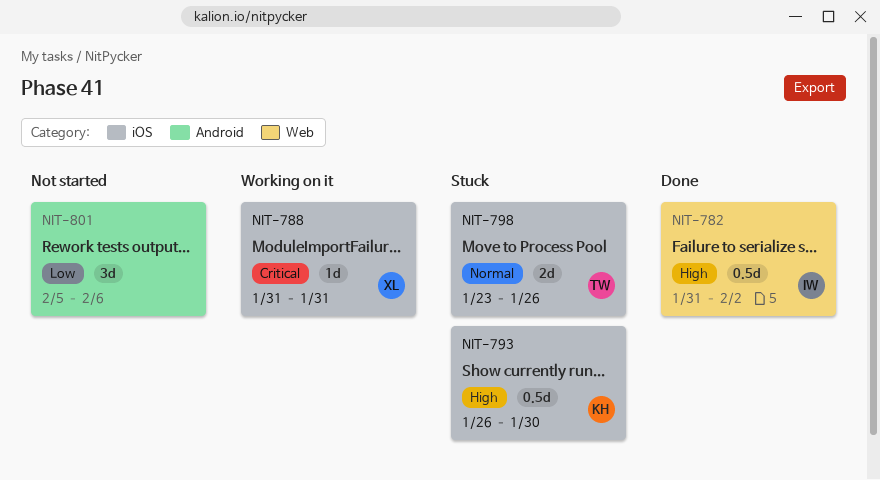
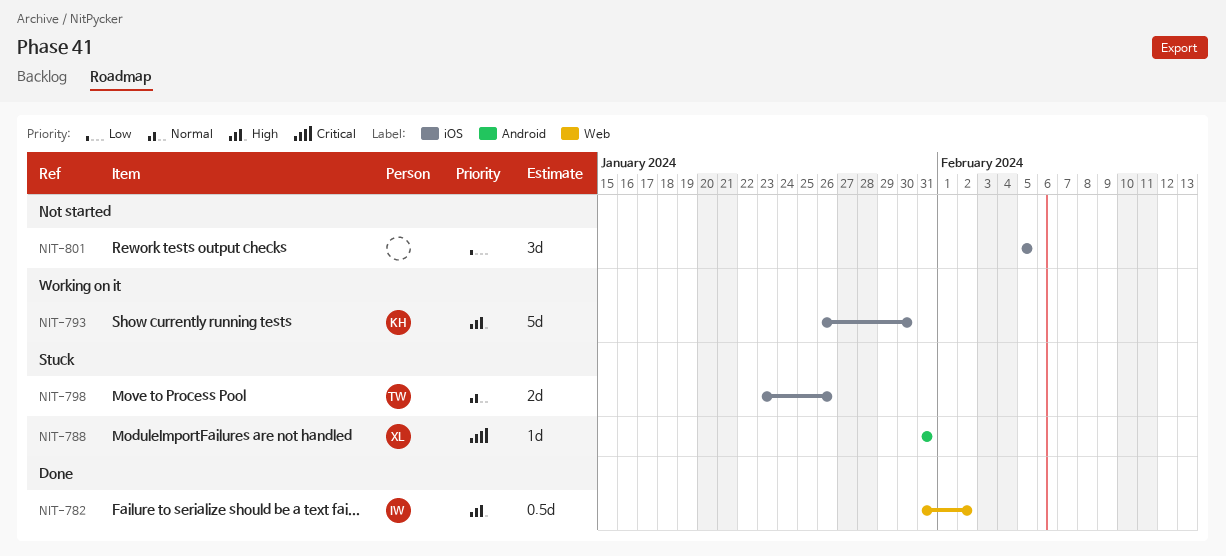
NIT-788, status: Working on it -> Stuck
NIT-788, label: iOS -> Android
NIT-793, status: Stuck -> Working on it
NIT-793, estimate: 0.5d -> 5d
NIT-801, label: Android -> iOS
NIT-801, due: Feb 6 -> Feb 5

